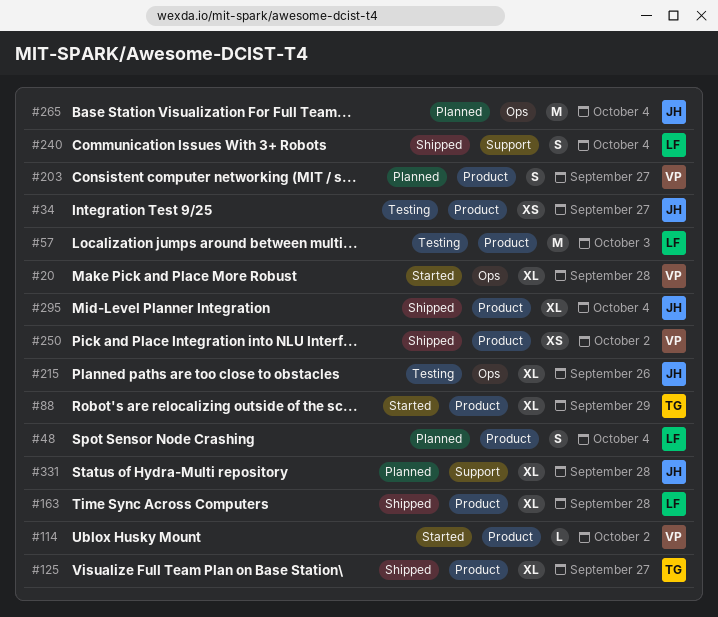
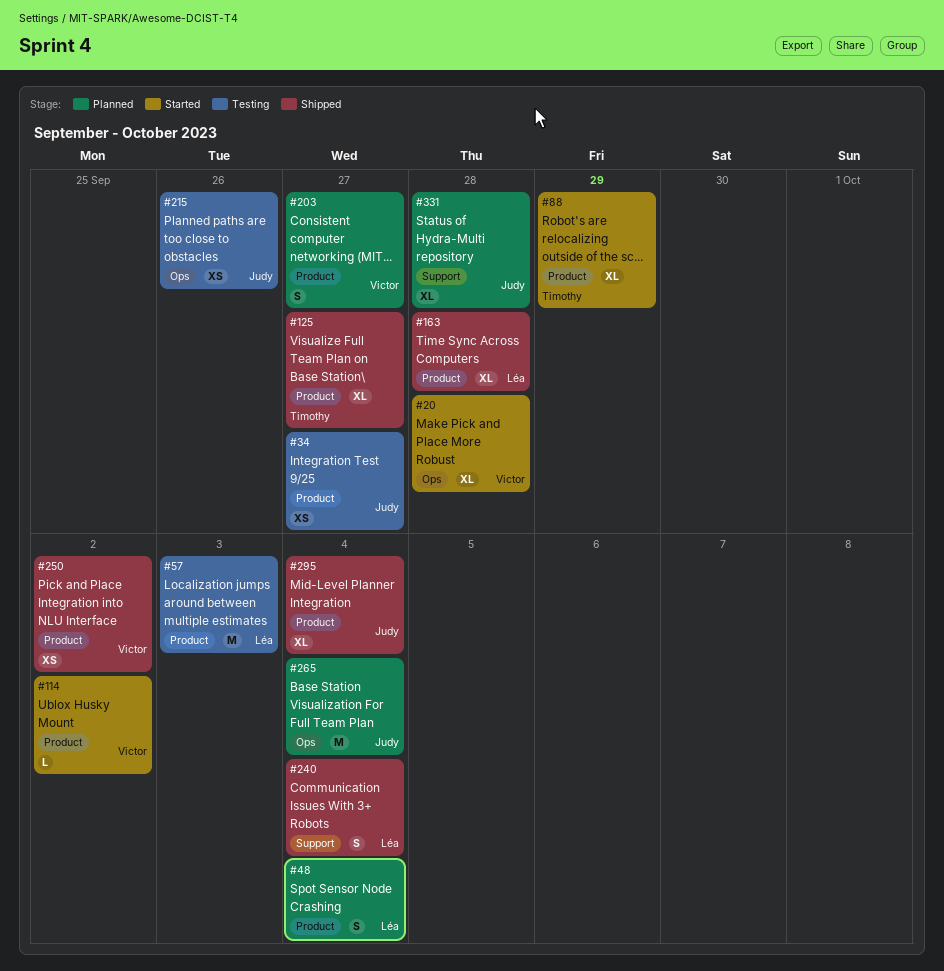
#215, estimate: XL -> XS

